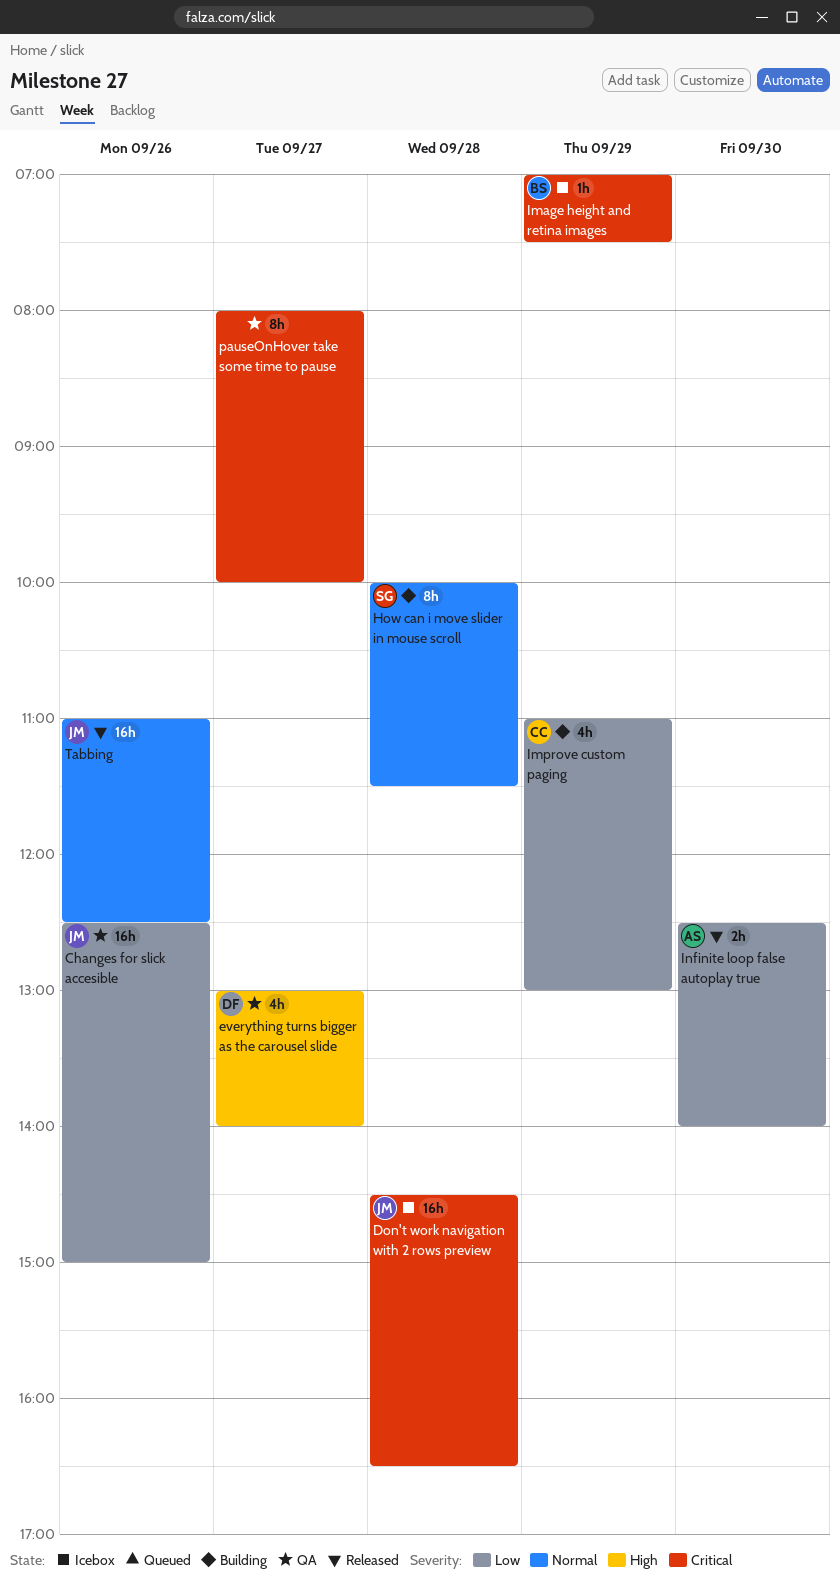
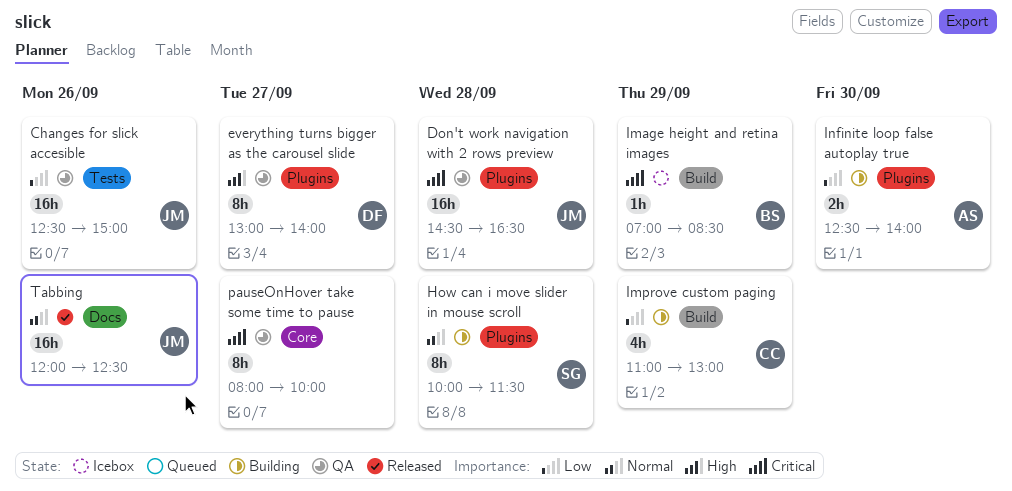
Don't work navigation with 2 rows preview, status: Icebox -> QA
everything turns bigger as the carousel slide, estimate: 4h -> 8h
Image height and retina images, ends: 07:30 -> 08:30
Infinite loop false autoplay true, status: Released -> Building
Tabbing, begins: 11:00 -> 12:00

